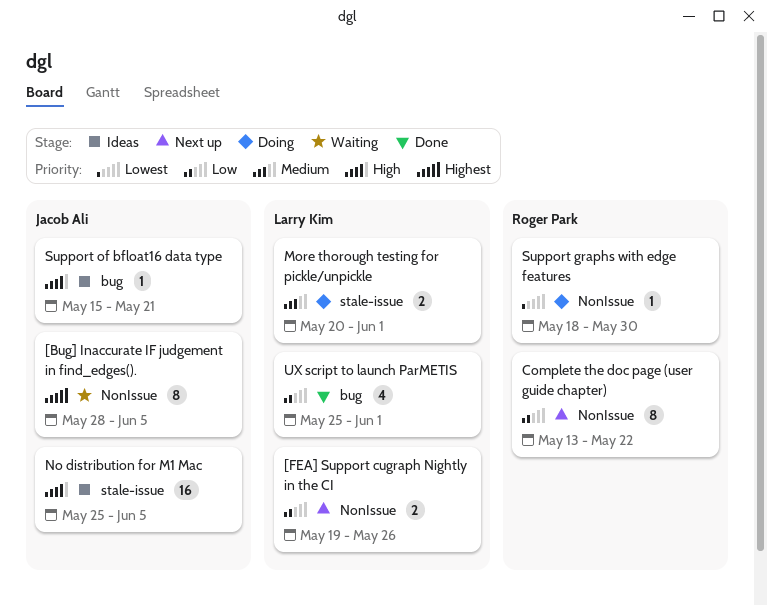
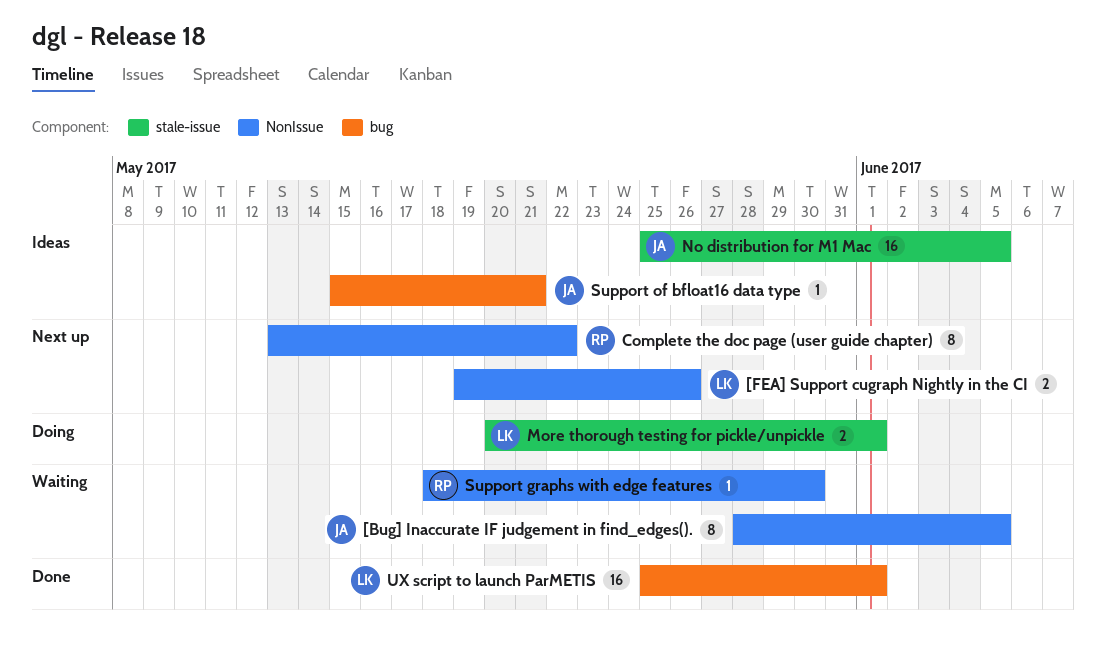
Support graphs with edge features, status: Doing -> Waiting
UX script to launch ParMETIS, estimate: 4 -> 16

